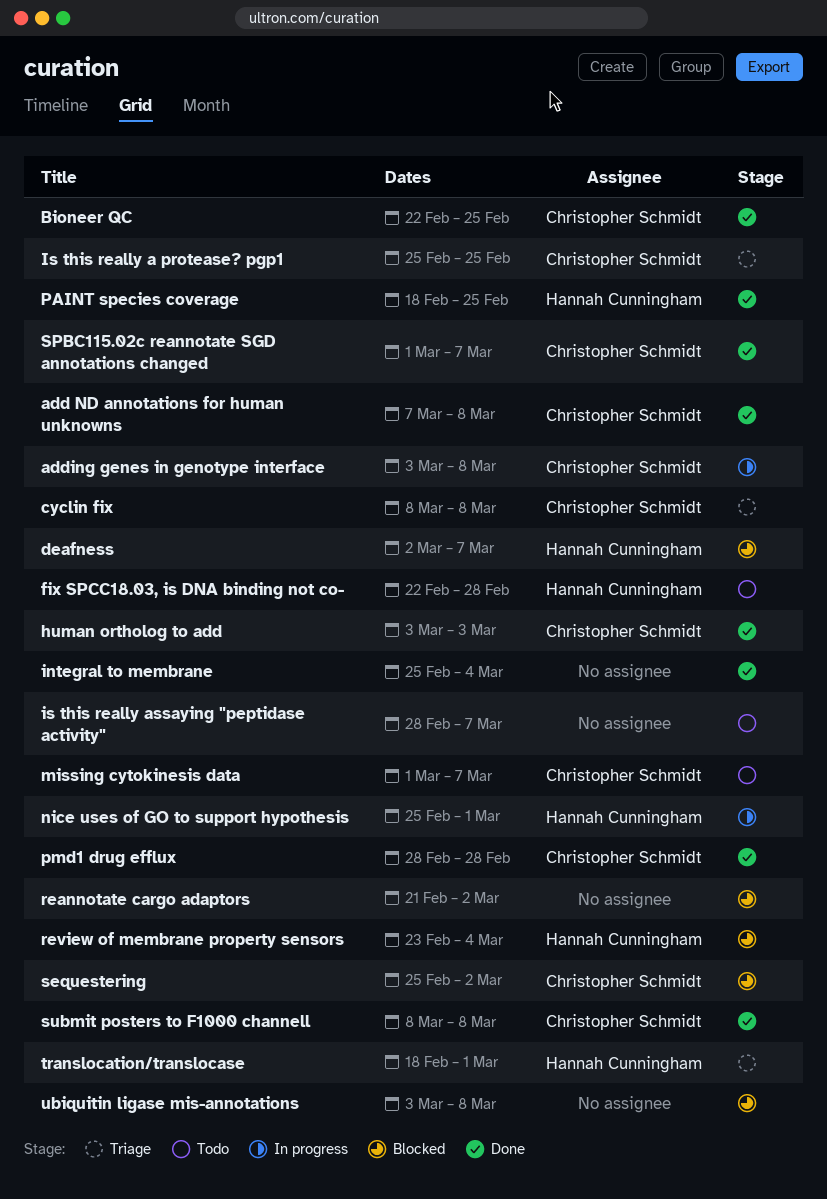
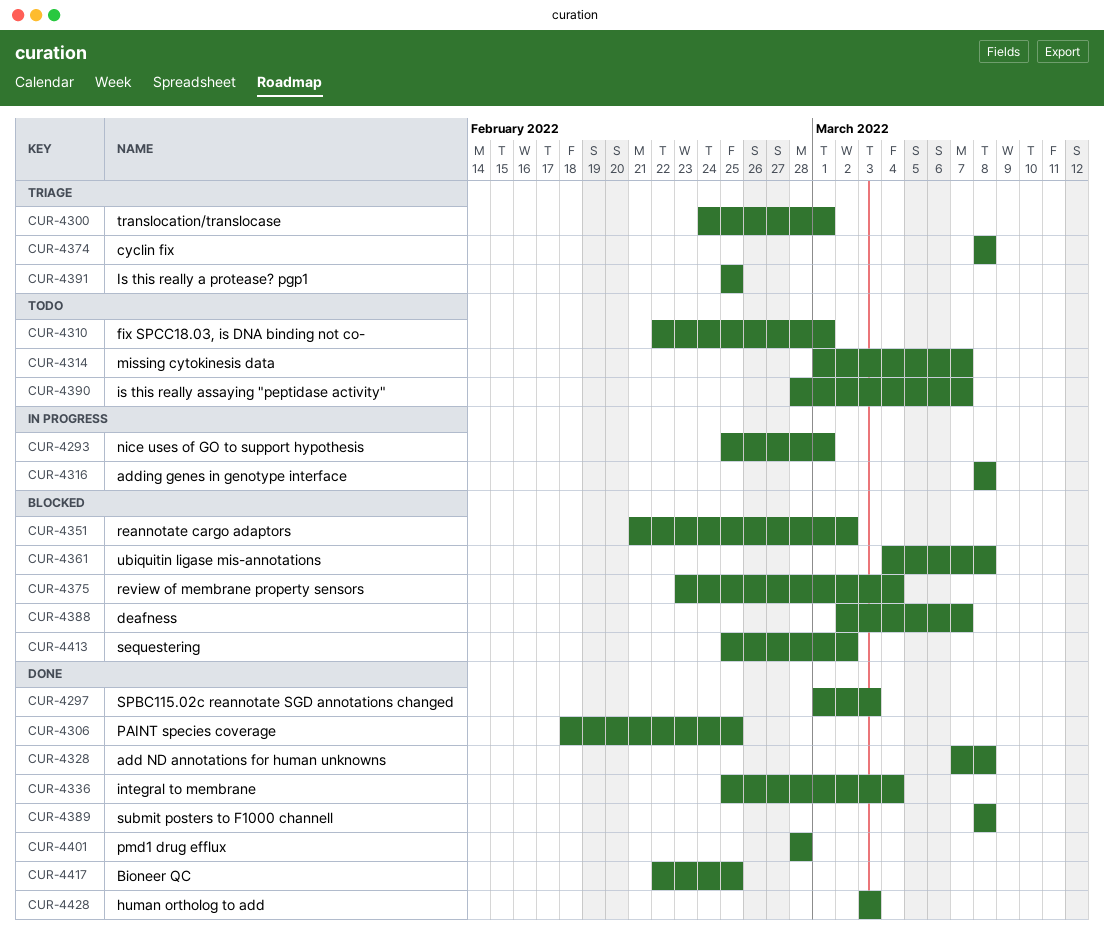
adding genes in genotype interface, start: Mar 3 -> Mar 8
fix SPCC18.03, is DNA binding not co-, due: Feb 28 -> Mar 1
SPBC115.02c reannotate SGD annotations changed, due: Mar 7 -> Mar 3
translocation/translocase, start: Feb 18 -> Feb 24
ubiquitin ligase mis-annotations, start: Mar 3 -> Mar 4

